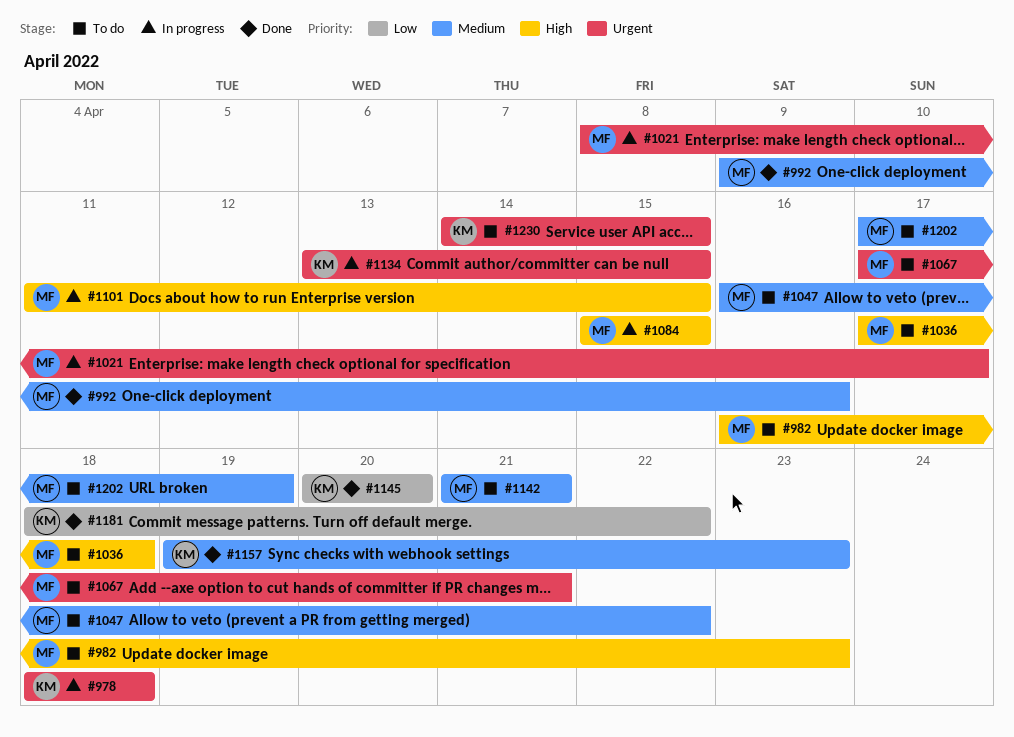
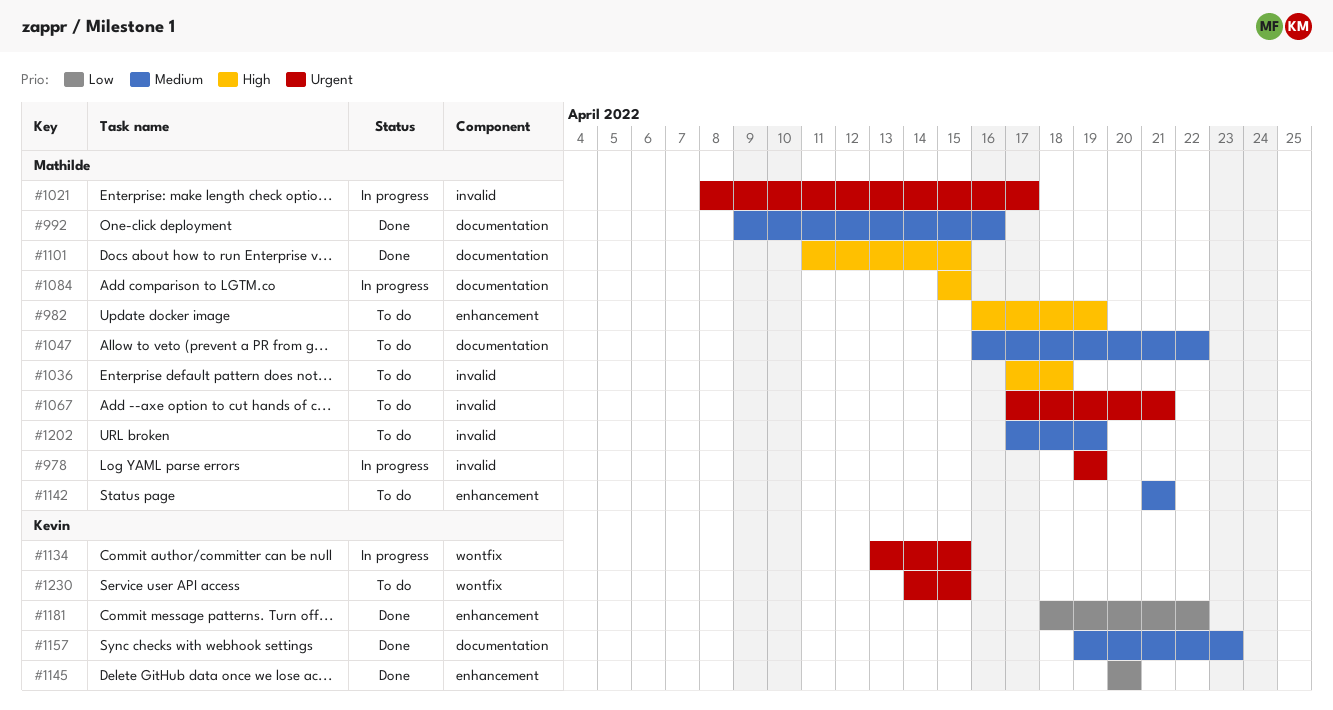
#978, owner: Kevin -> Mathilde
#978, start: Apr 18 -> Apr 19
#978, due: Apr 18 -> Apr 19
#982, due: Apr 23 -> Apr 19
#1101, status: In progress -> Done

